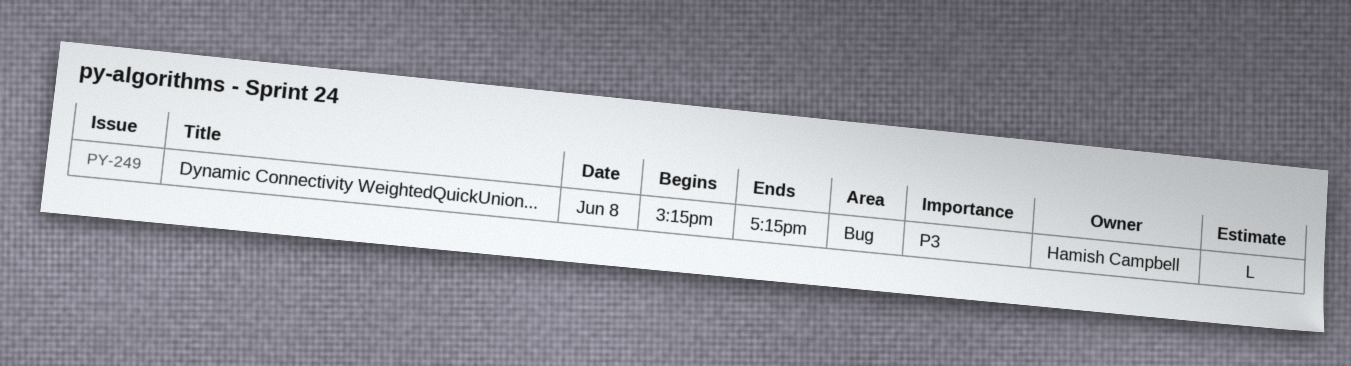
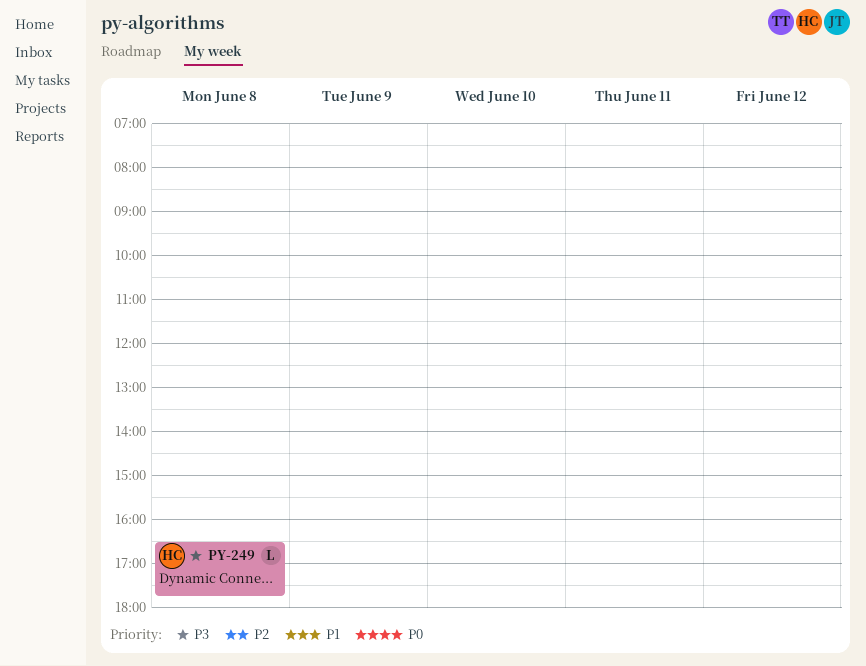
PY-249, begins: 15:15 -> 16:30
PY-249, ends: 17:15 -> 17:45

